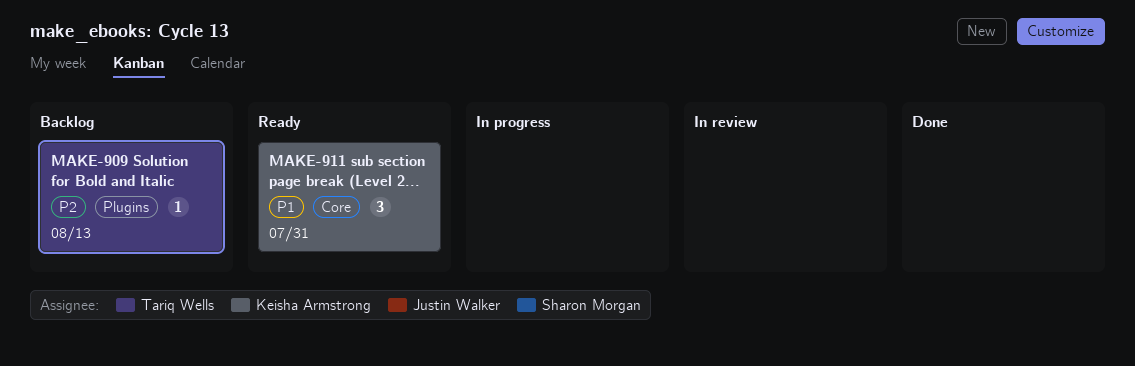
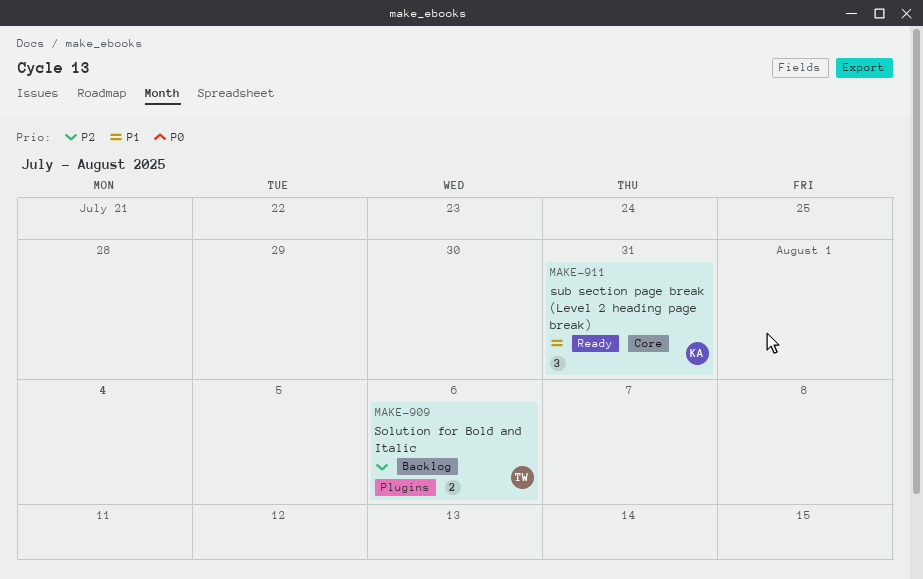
MAKE-909, estimate: 1 -> 2
MAKE-909, due: Aug 13 -> Aug 6

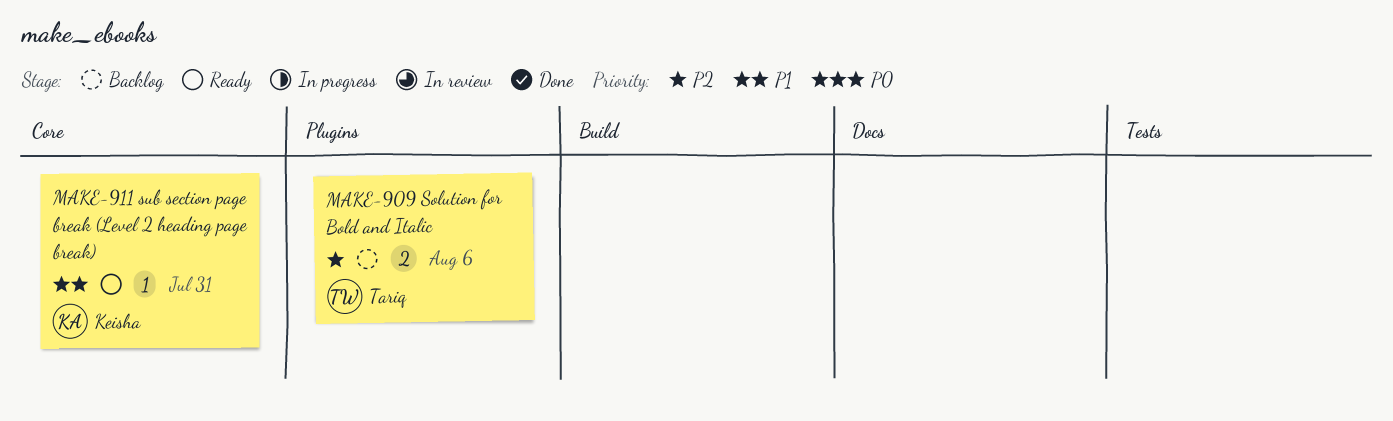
MAKE-911, estimate: 3 -> 1

